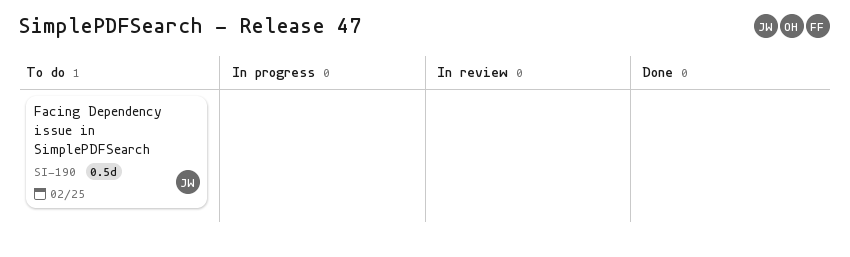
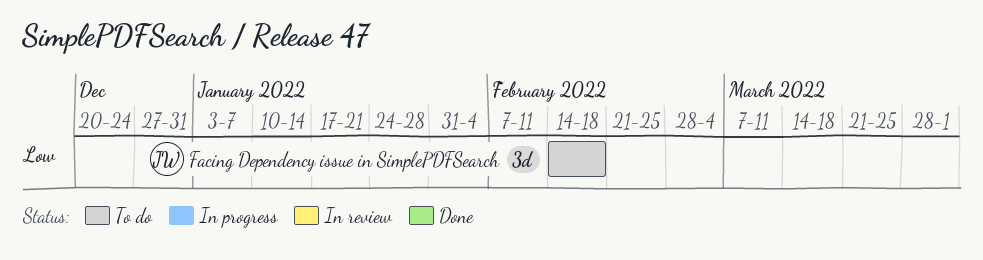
Facing Dependency issue in SimplePDFSearch, estimate: 0.5d -> 3d
Facing Dependency issue in SimplePDFSearch, due: Feb 25 -> Feb 18

